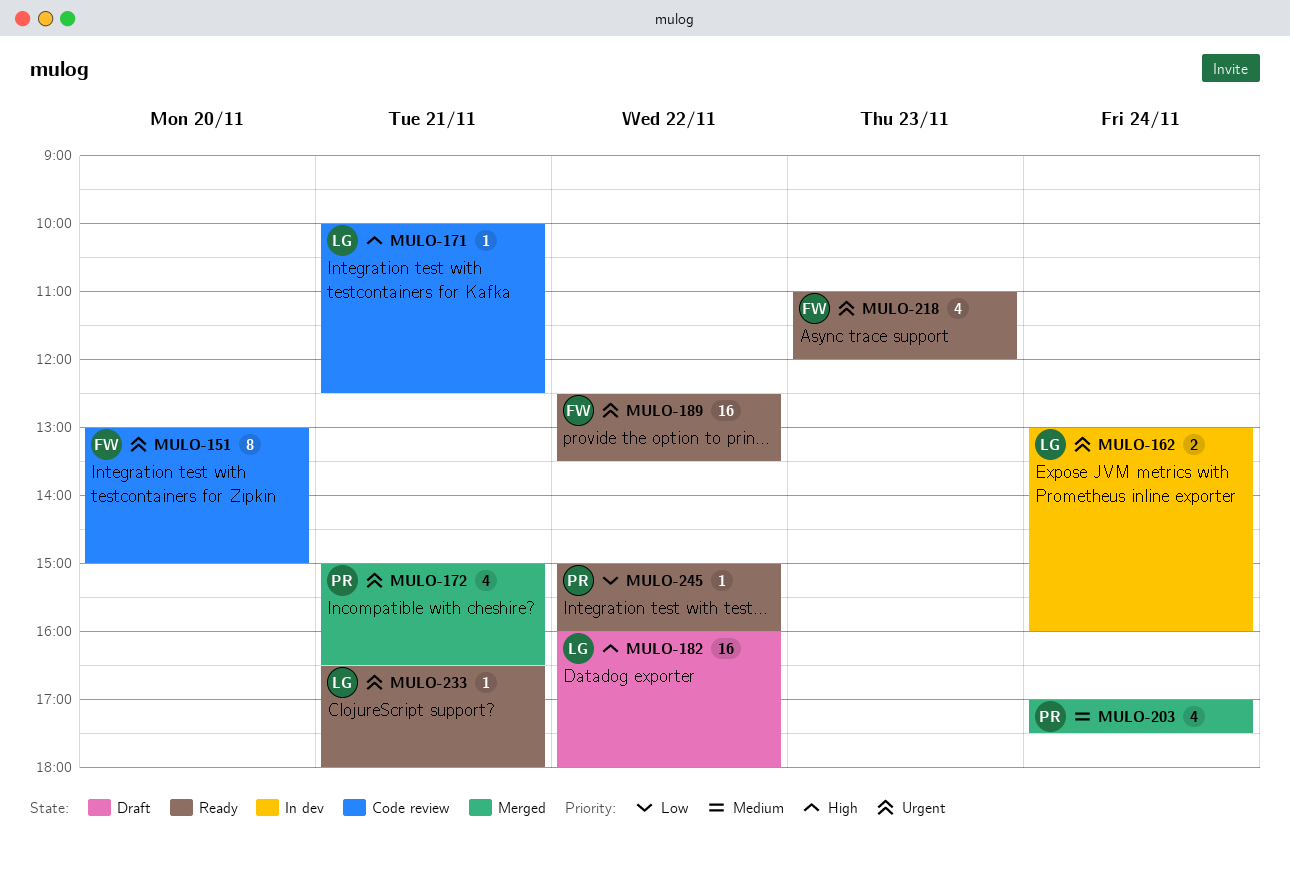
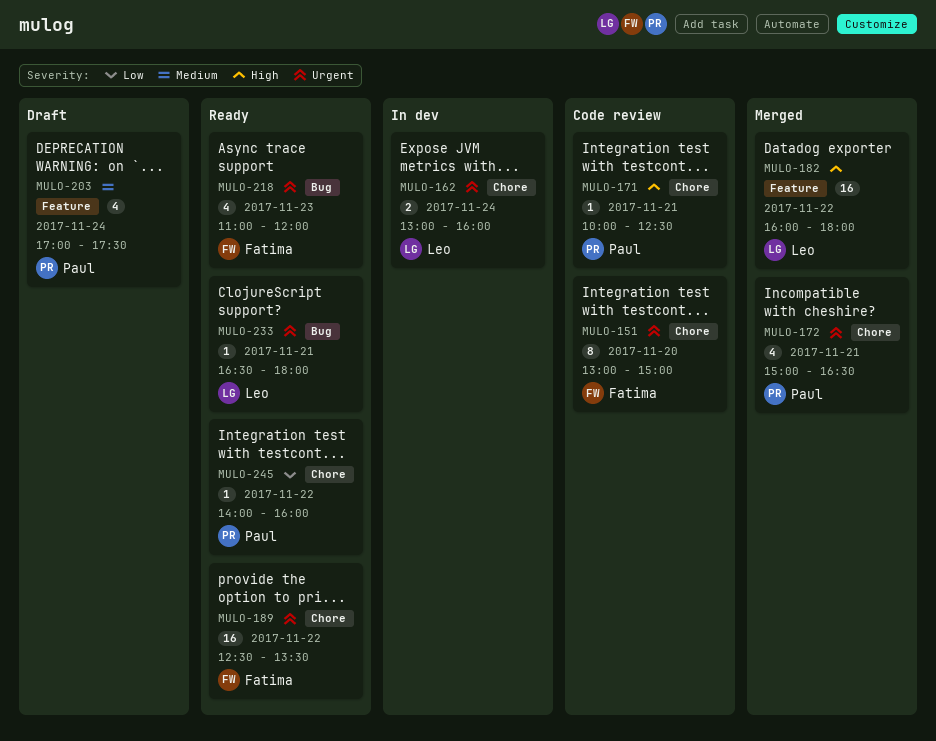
MULO-171, owner: Leo -> Paul
MULO-182, status: Draft -> Merged
MULO-203, status: Merged -> Draft
MULO-245, begins: 15:00 -> 14:00

